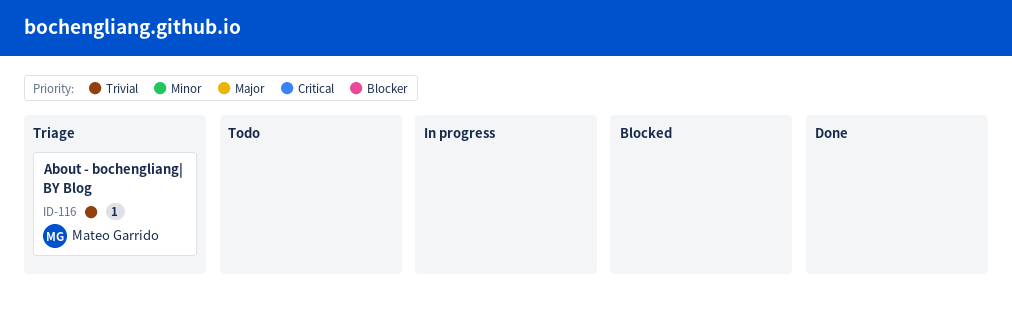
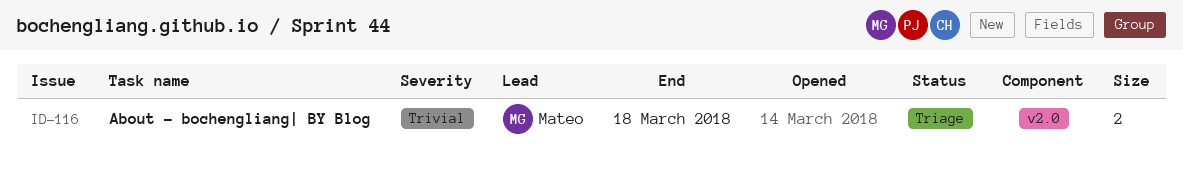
ID-116, estimate: 1 -> 2

